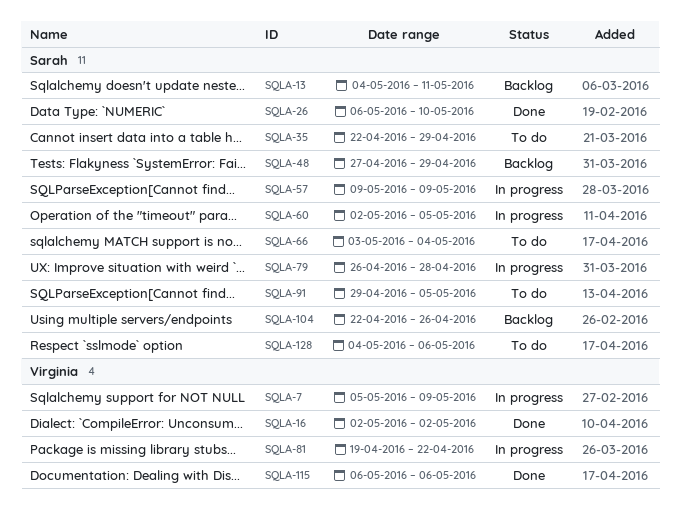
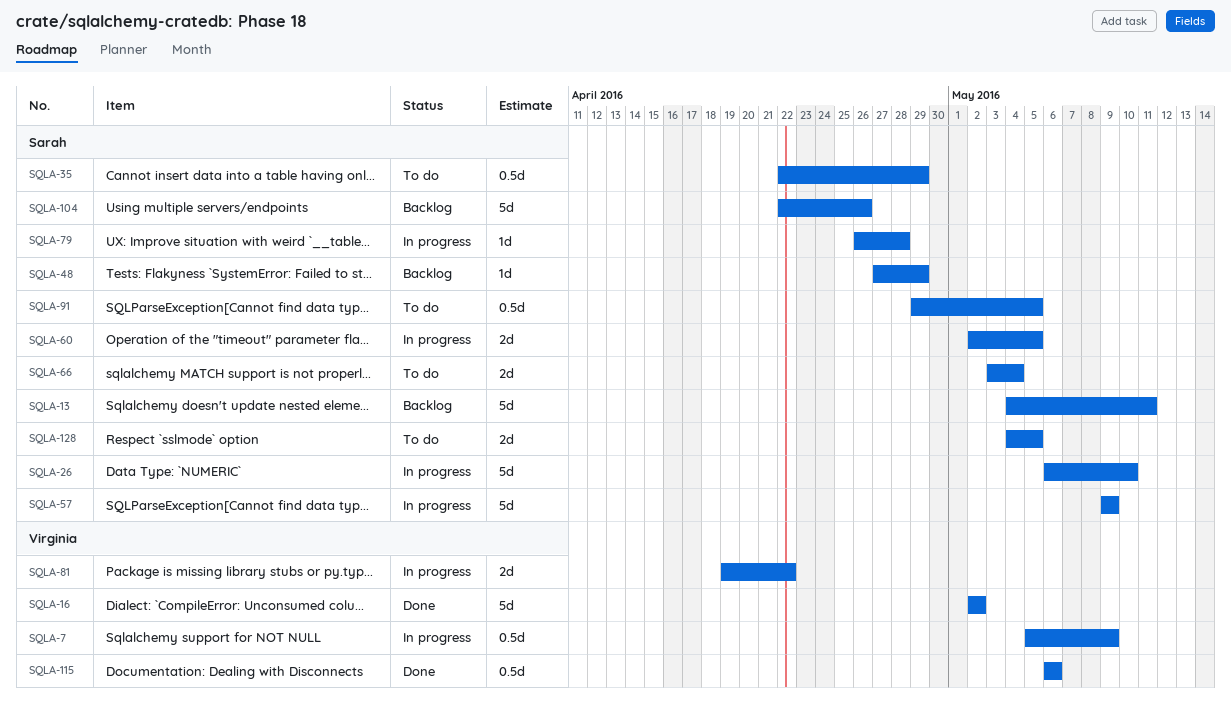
SQLA-26, status: Done -> In progress
SQLA-128, due: May 6 -> May 5

